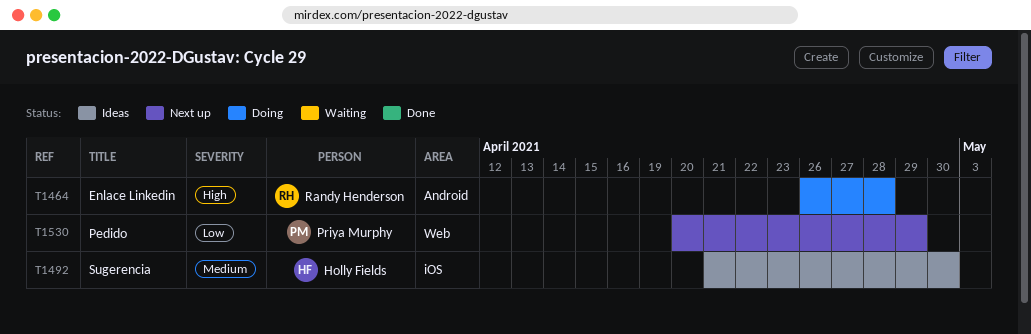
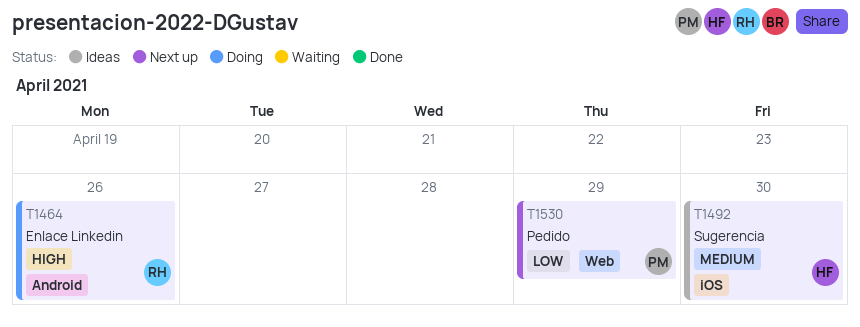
T1464, due: Apr 28 -> Apr 26

